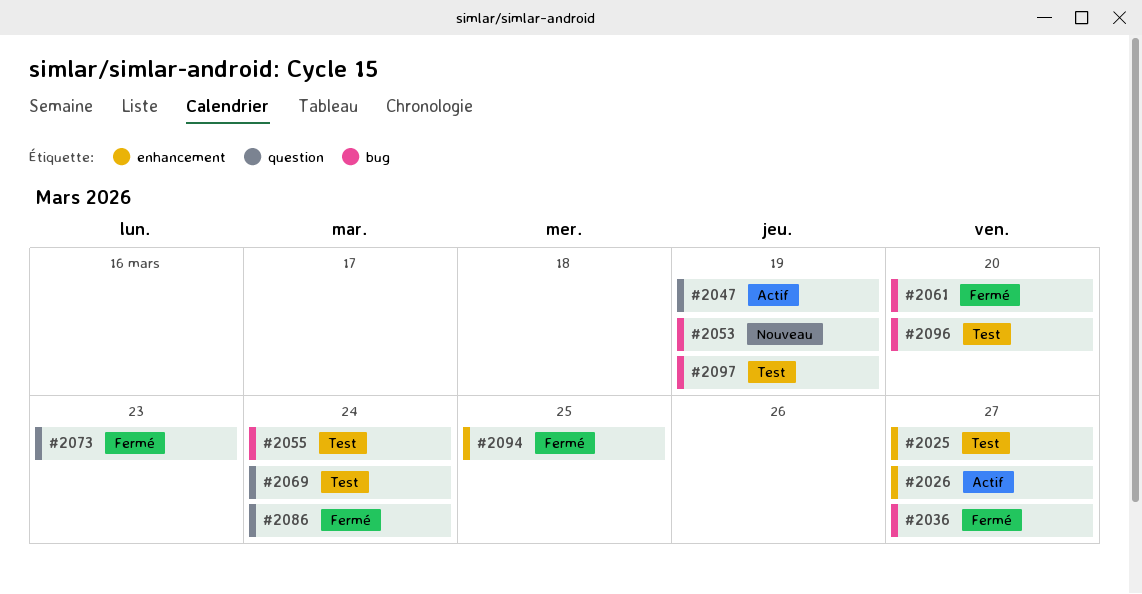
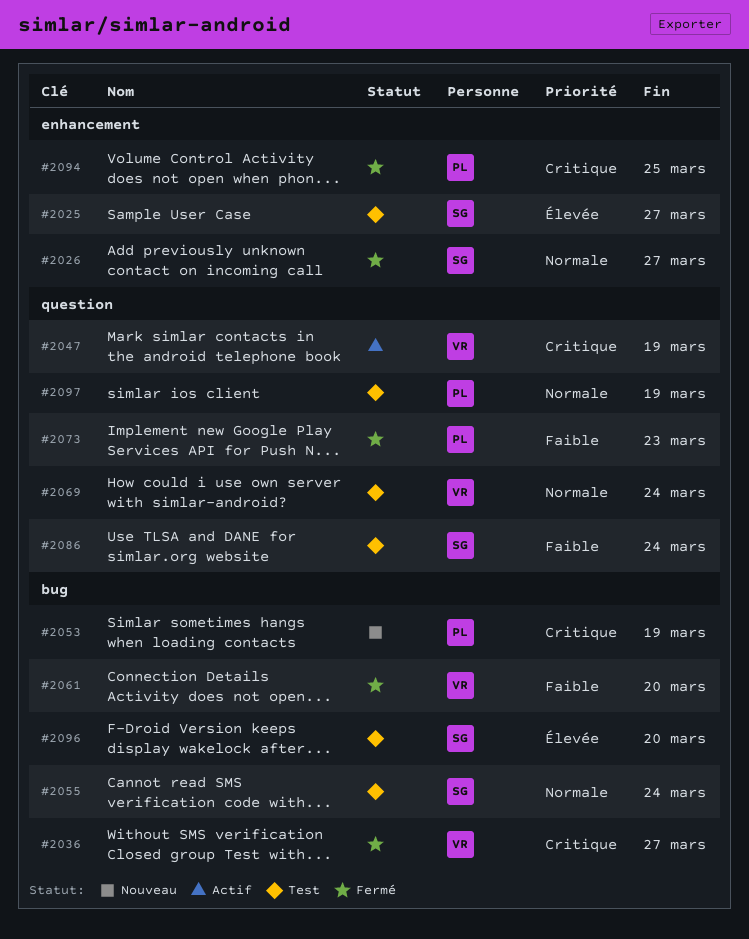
#2026, status: Actif -> Fermé
#2086, status: Fermé -> Test
#2097, label: bug -> question

